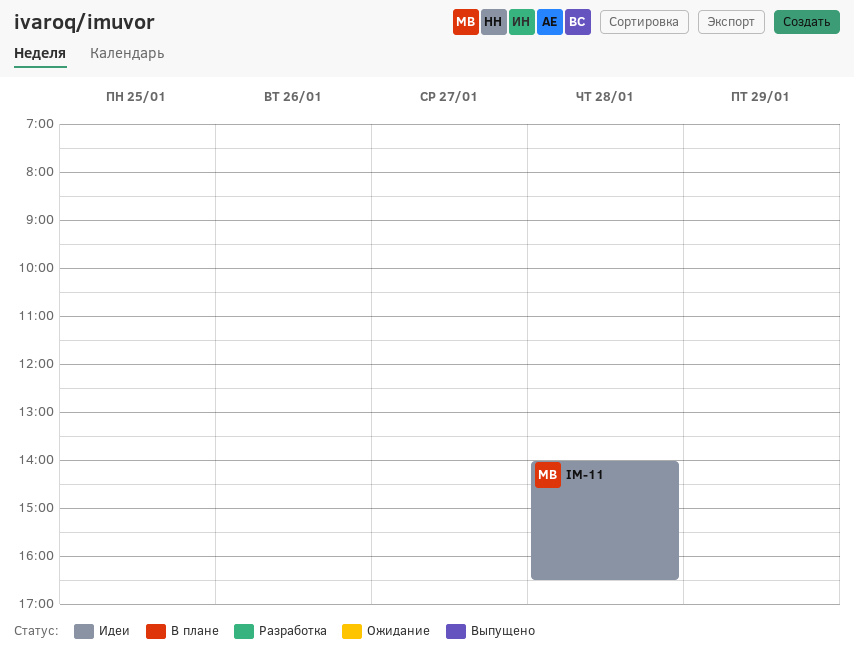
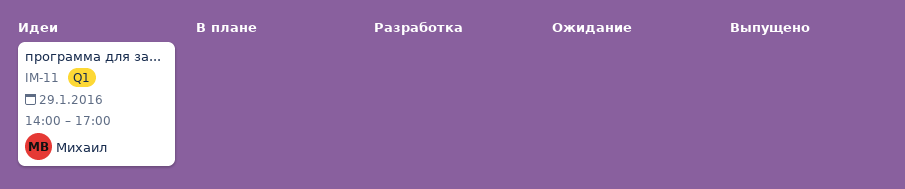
IM-11, day: Jan 28 -> Jan 29
IM-11, ends: 16:30 -> 17:00

